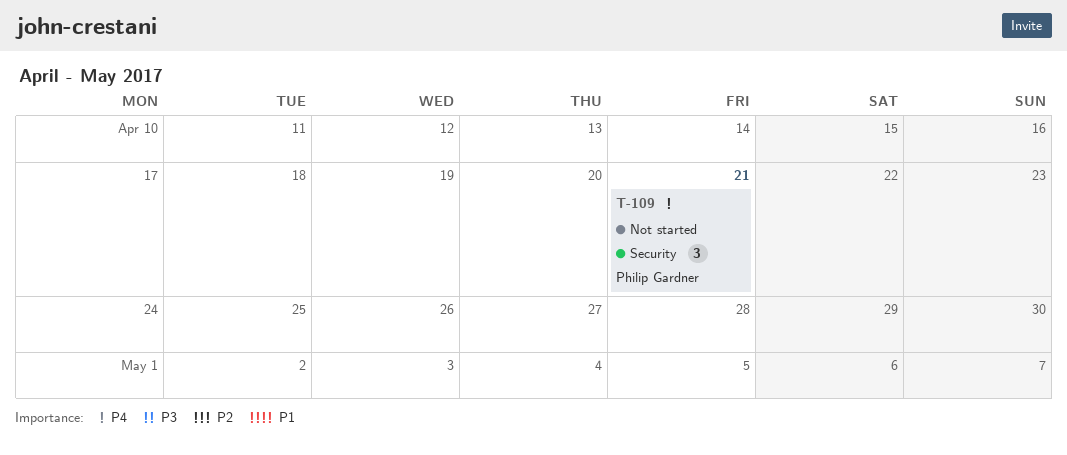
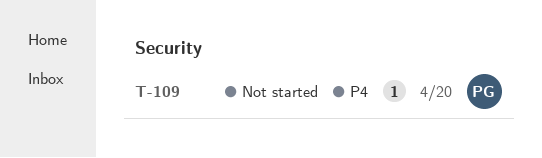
T-109, estimate: 3 -> 1
T-109, due: Apr 21 -> Apr 20

